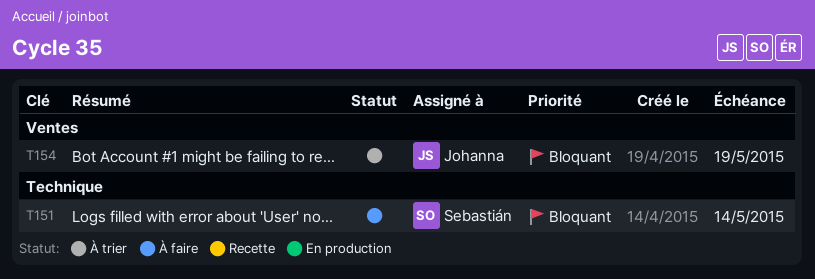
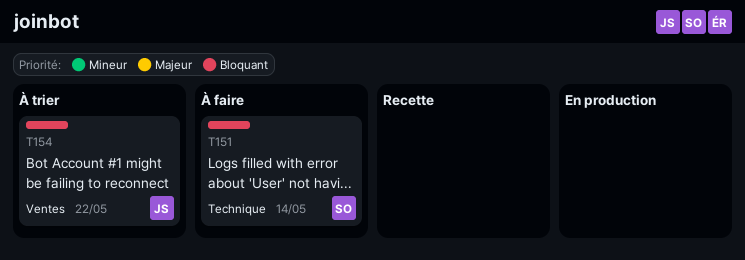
T154, due: May 19 -> May 22

